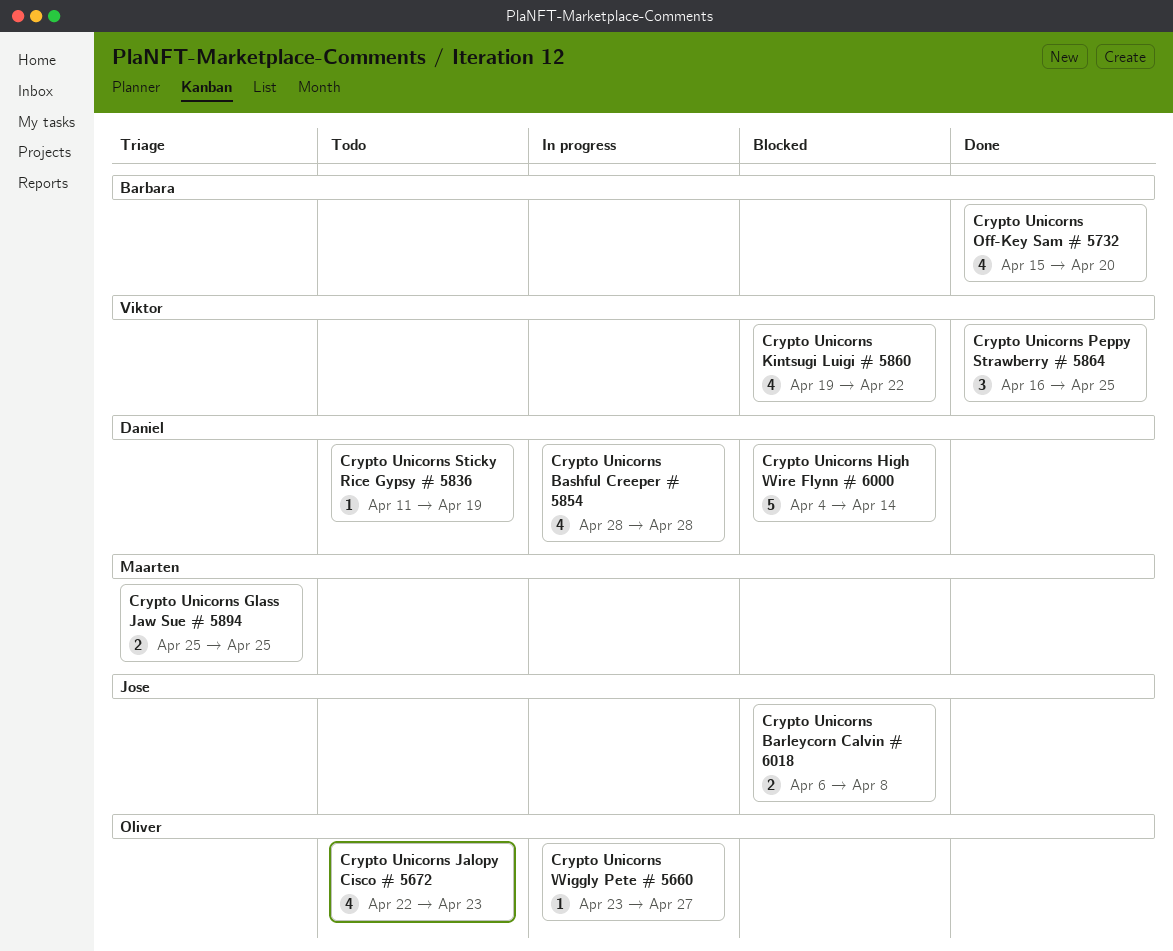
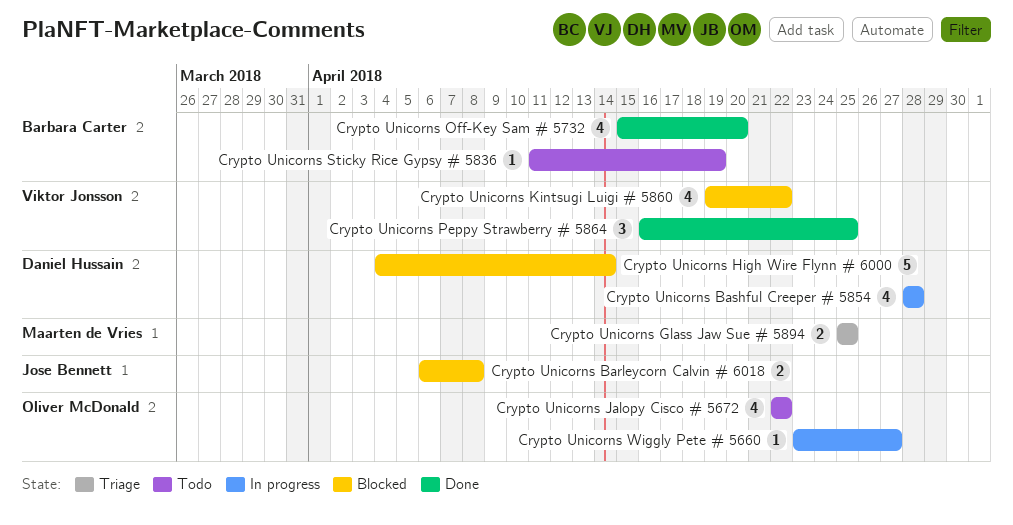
Crypto Unicorns Jalopy Cisco # 5672, due: Apr 23 -> Apr 22
Crypto Unicorns Sticky Rice Gypsy # 5836, owner: Daniel Hussain -> Barbara Carter

